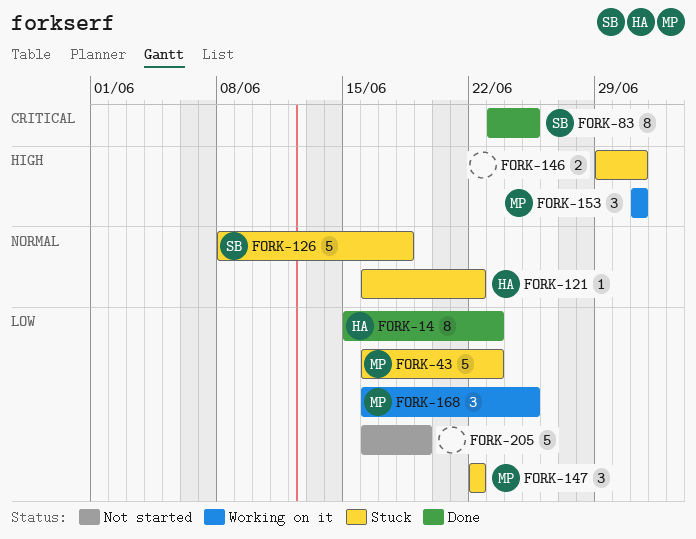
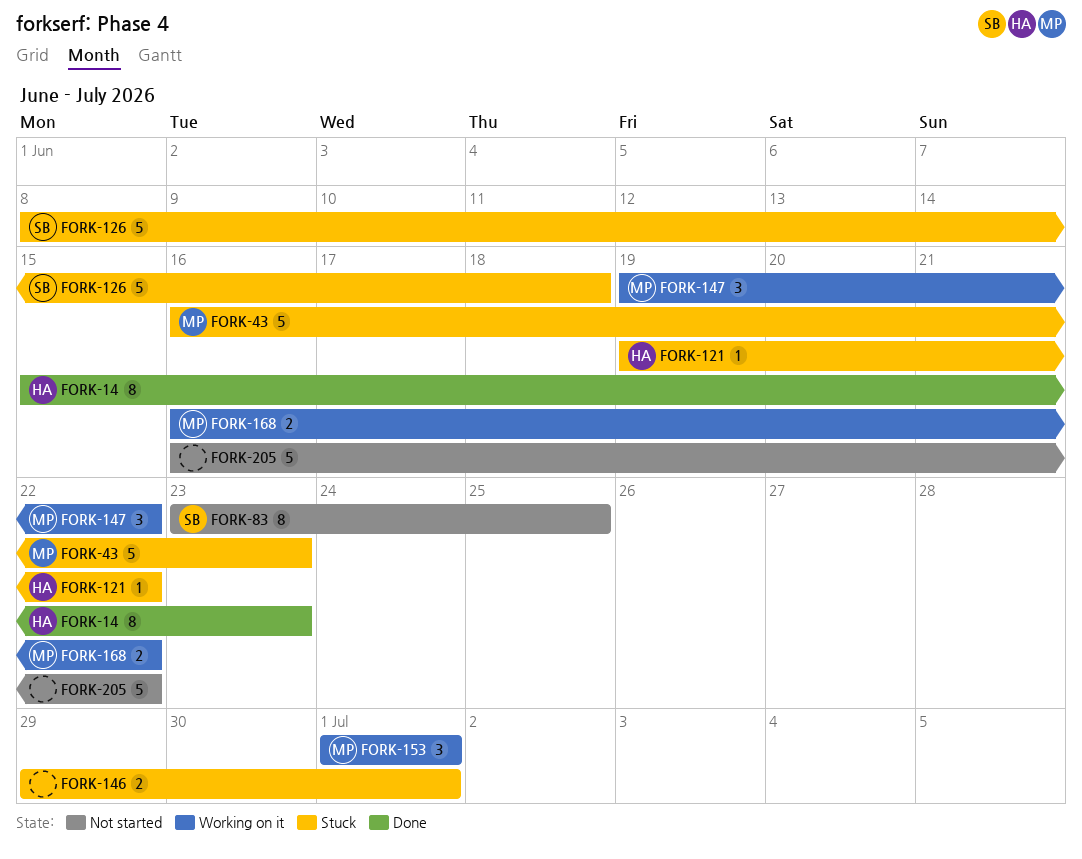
FORK-83, status: Done -> Not started
FORK-121, start: Jun 16 -> Jun 19
FORK-147, status: Stuck -> Working on it
FORK-147, start: Jun 22 -> Jun 19
FORK-168, estimate: 3 -> 2
FORK-168, due: Jun 25 -> Jun 22
FORK-205, due: Jun 19 -> Jun 22

